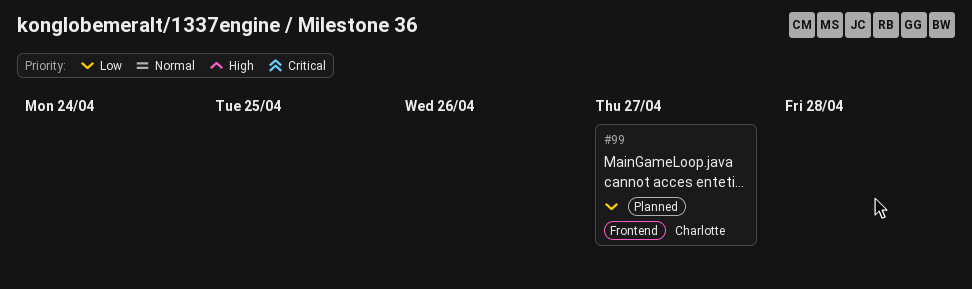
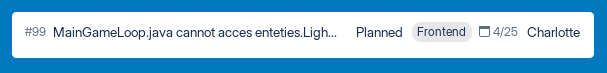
#99, due: Apr 27 -> Apr 25

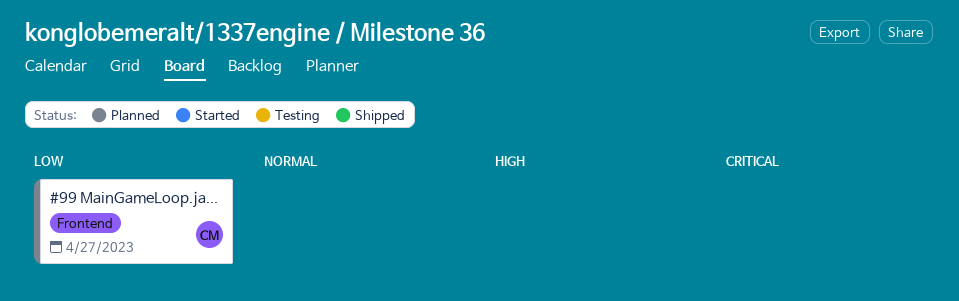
#99, due: Apr 25 -> Apr 27

